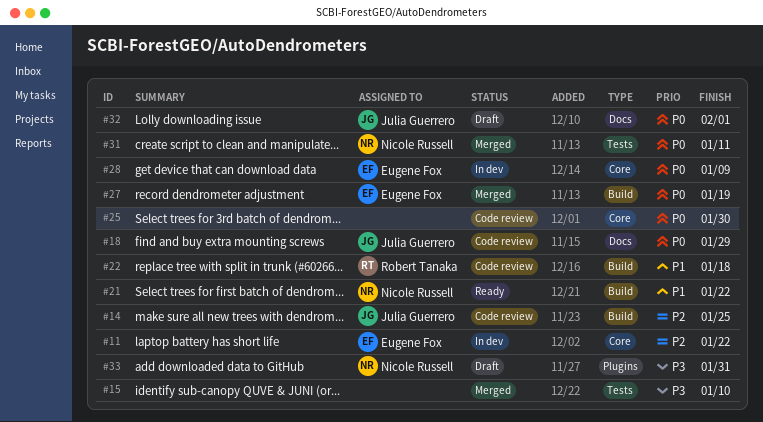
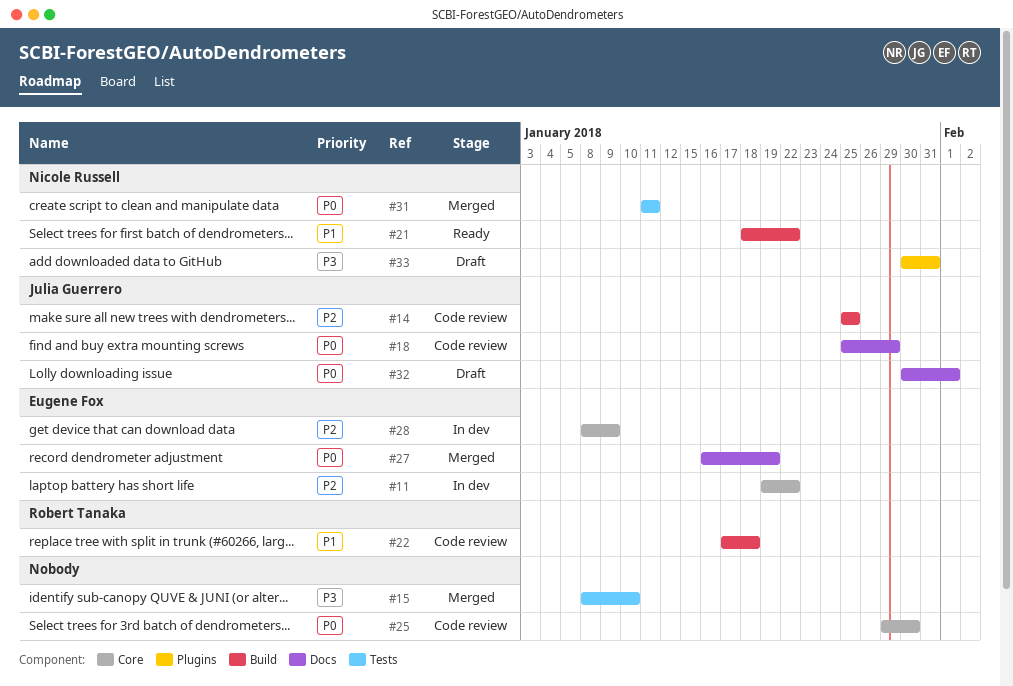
#27, label: Build -> Docs
#28, priority: P0 -> P2

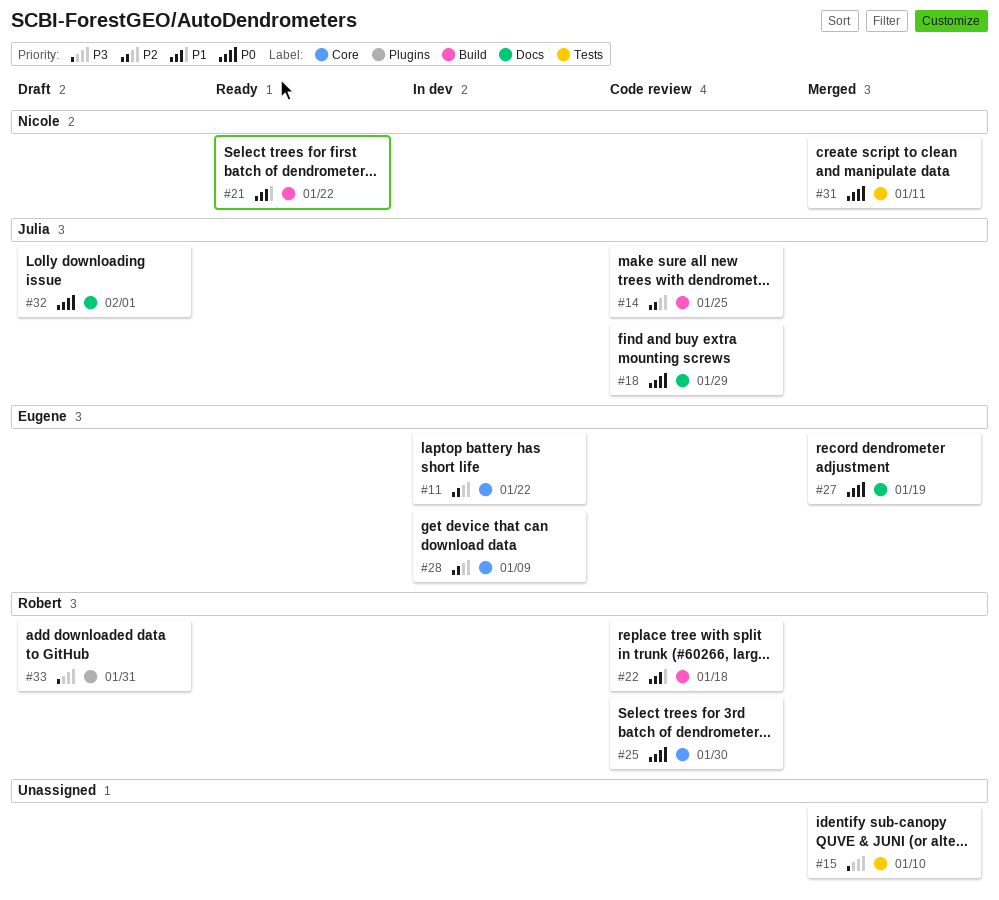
#25, owner: none -> Robert Tanaka
#33, owner: Nicole Russell -> Robert Tanaka

